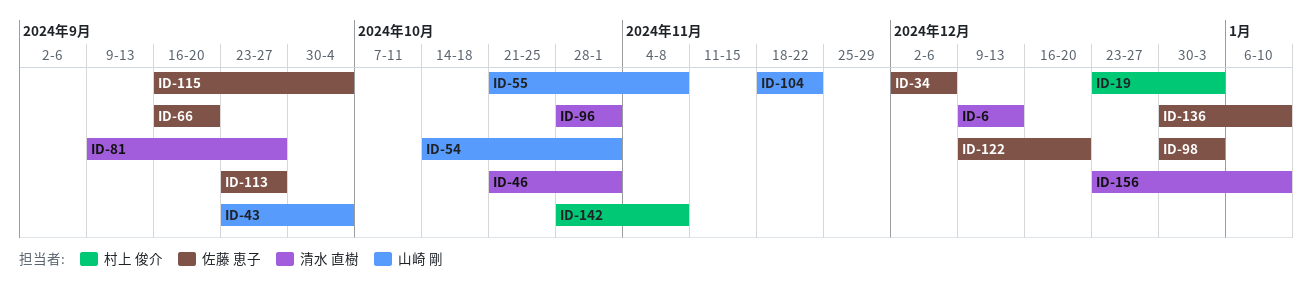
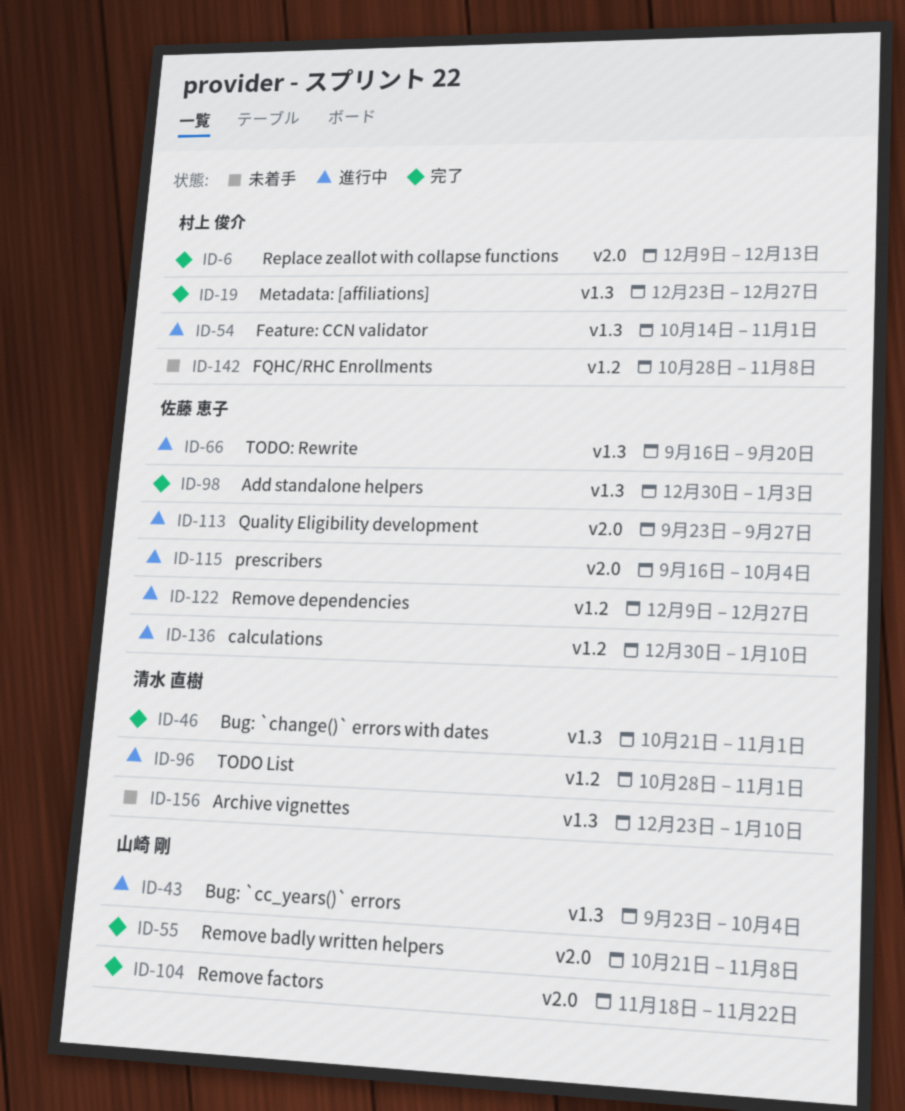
ID-6, owner: 清水 直樹 -> 村上 俊介
ID-19, due: Jan 3 -> Dec 27
ID-34: present -> none
ID-54, owner: 山崎 剛 -> 村上 俊介
ID-81: present -> none
ID-122, due: Dec 20 -> Dec 27

